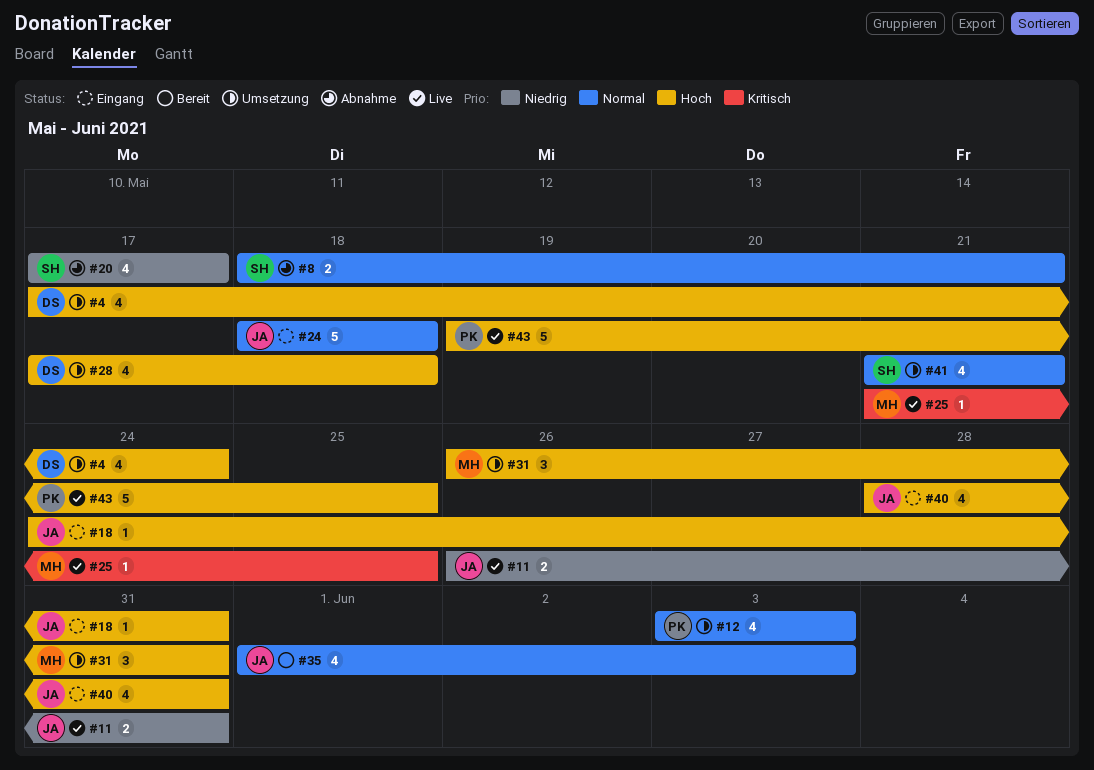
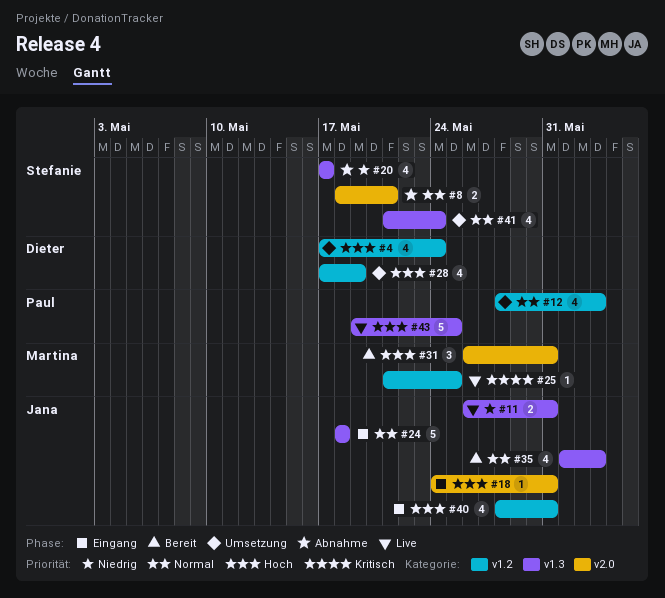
#12, start: Jun 3 -> May 28
#28, due: May 18 -> May 19
#31, status: Umsetzung -> Bereit
#41, due: May 21 -> May 24

